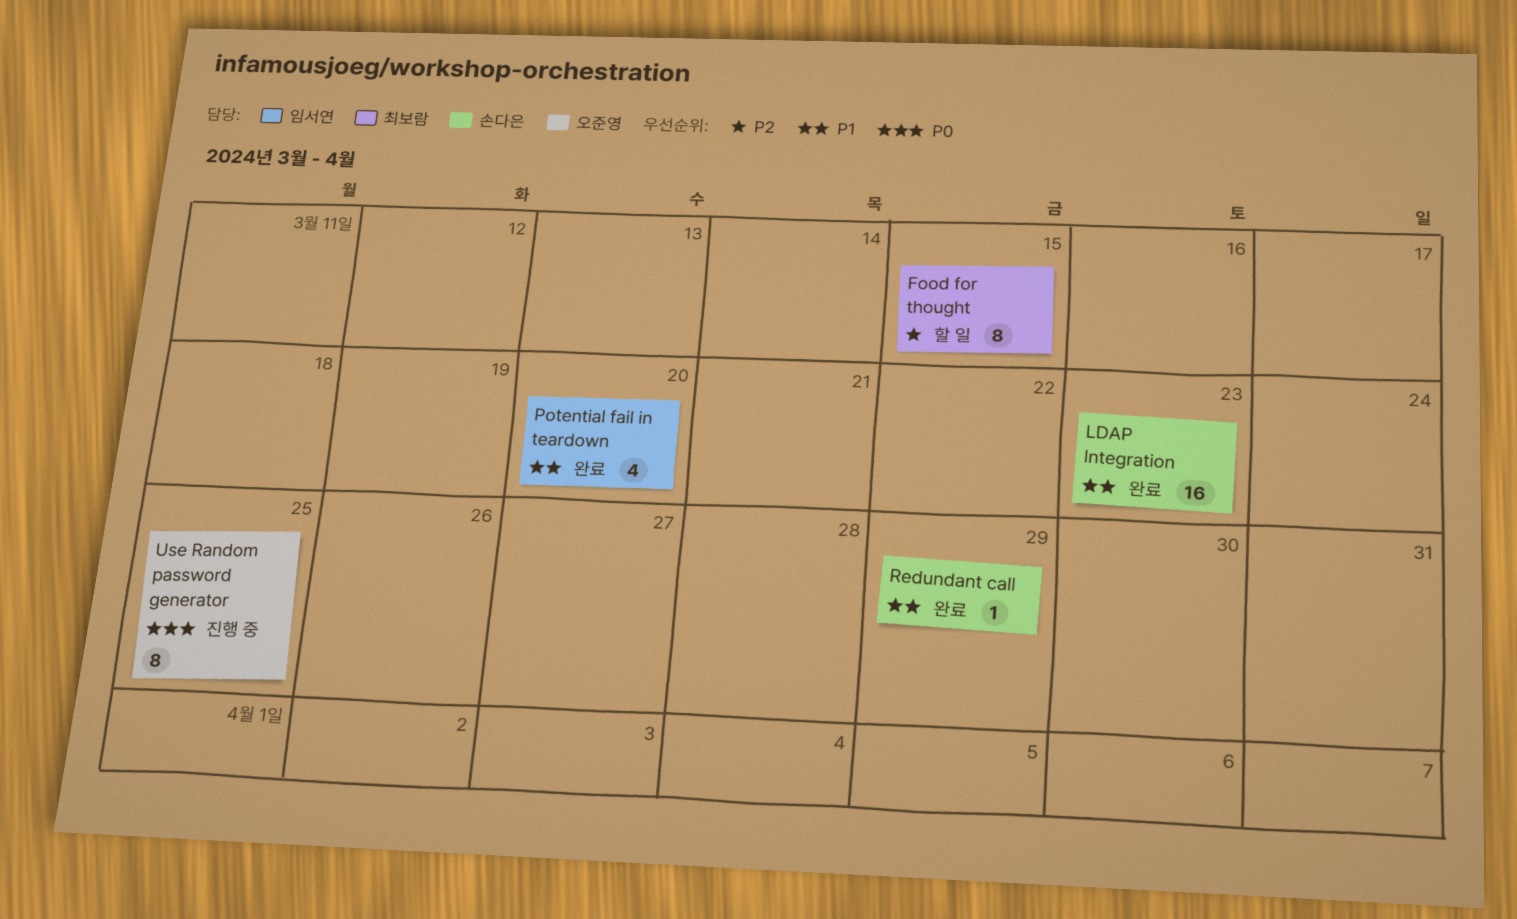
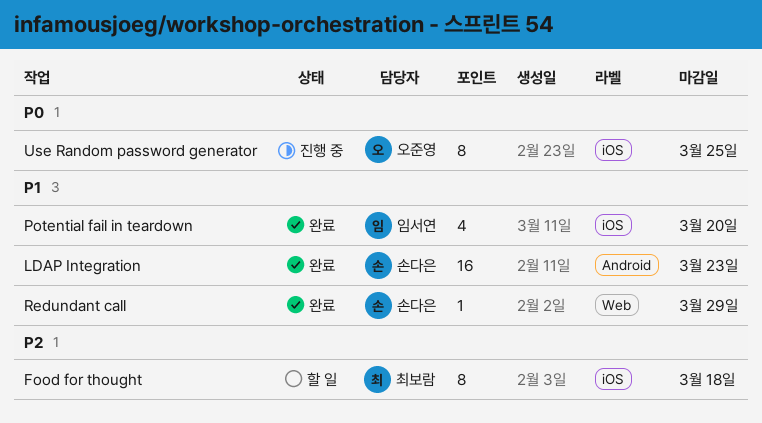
Food for thought, due: Mar 15 -> Mar 18

